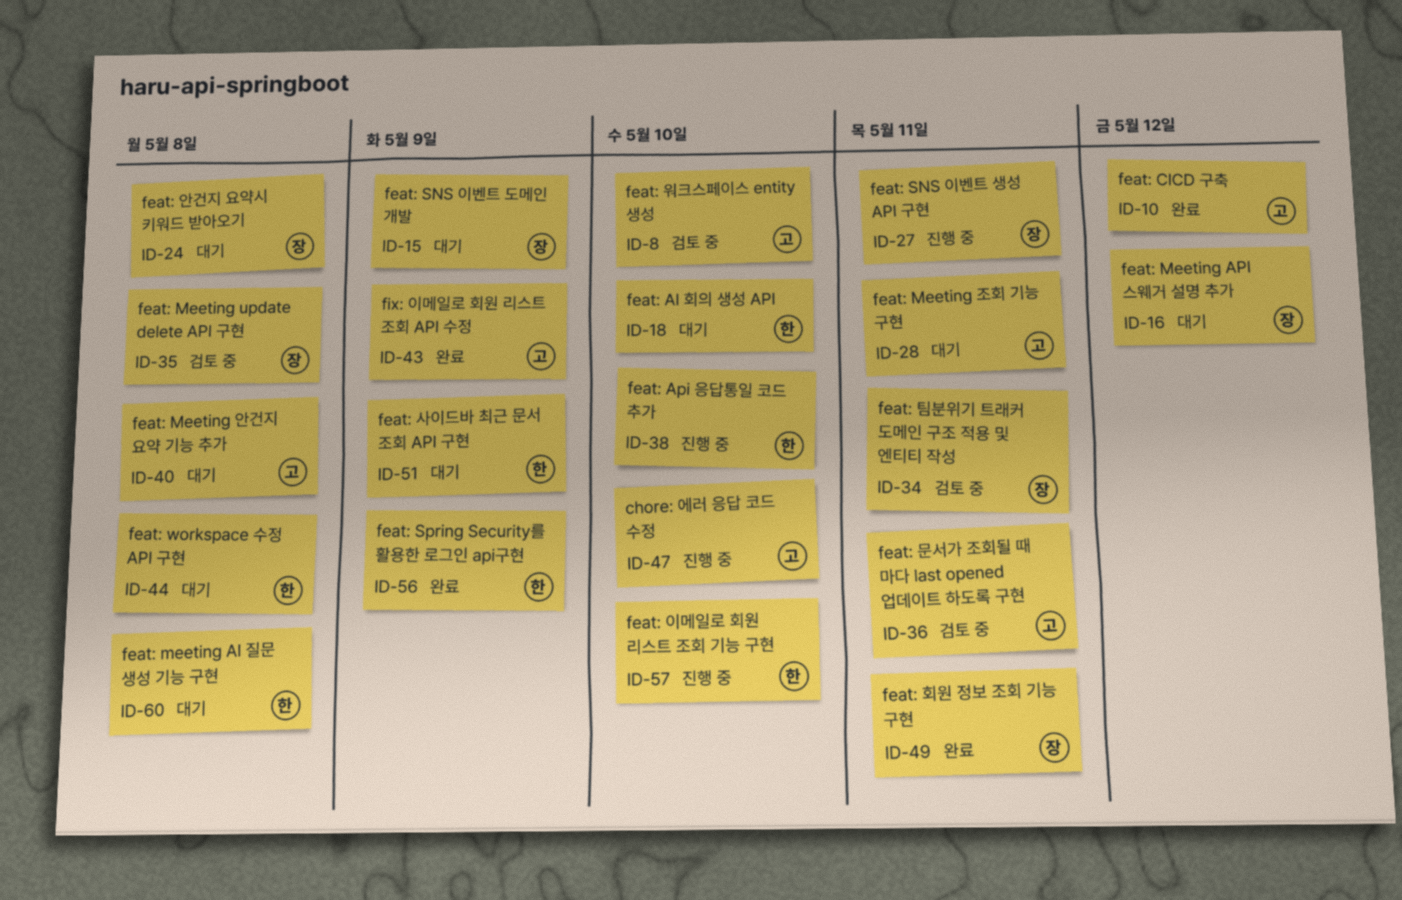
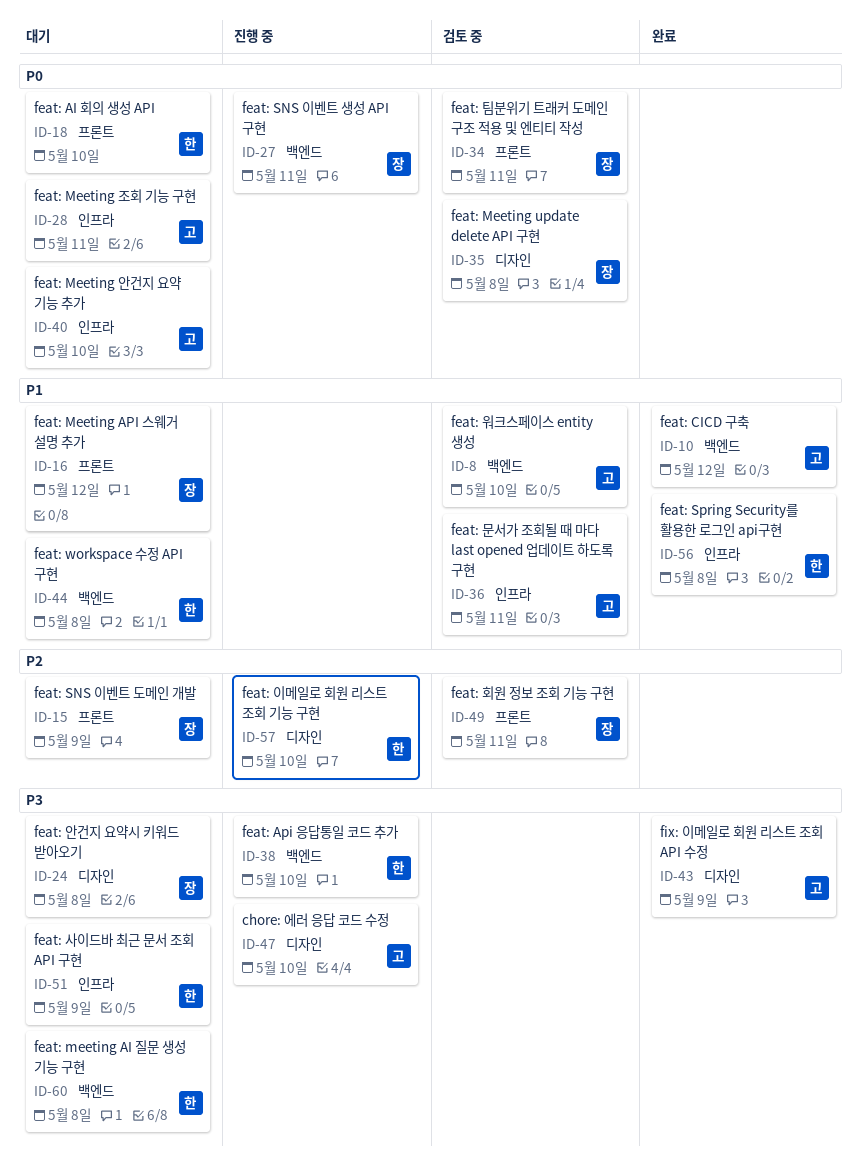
ID-40, due: May 8 -> May 10
ID-49, status: 완료 -> 검토 중
ID-56, due: May 9 -> May 8

